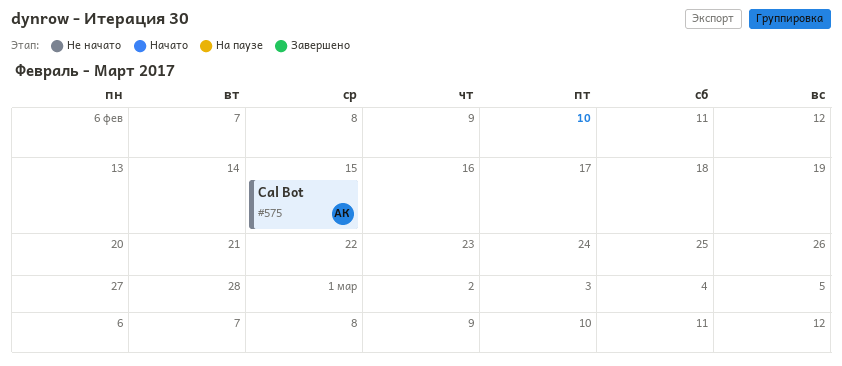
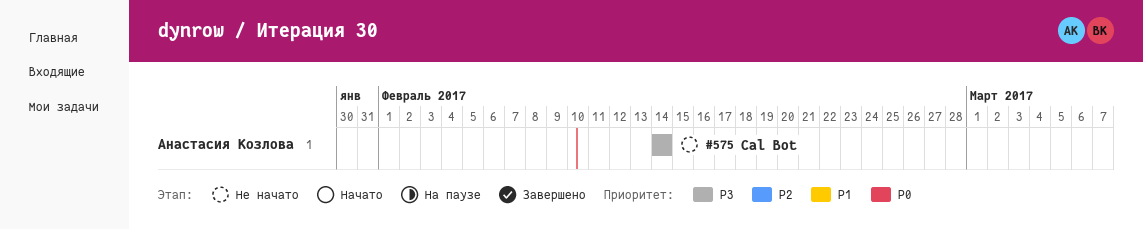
#575, due: Feb 15 -> Feb 14

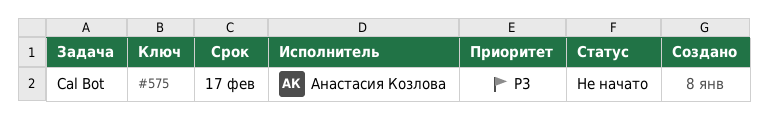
#575, due: Feb 14 -> Feb 17

